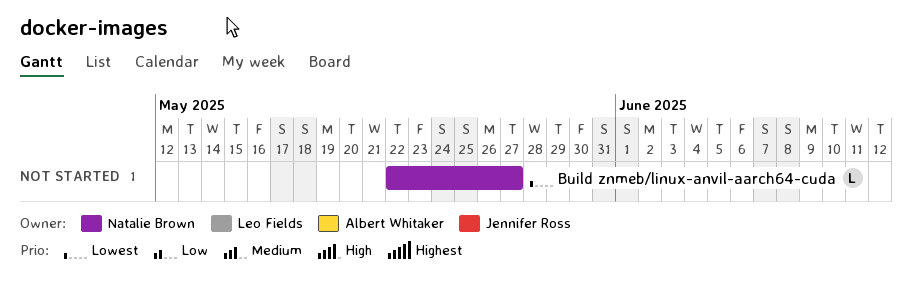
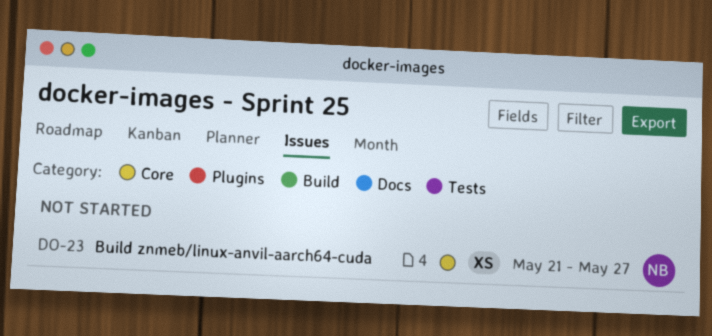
Build znmeb/linux-anvil-aarch64-cuda, estimate: L -> XS
Build znmeb/linux-anvil-aarch64-cuda, start: May 22 -> May 21

